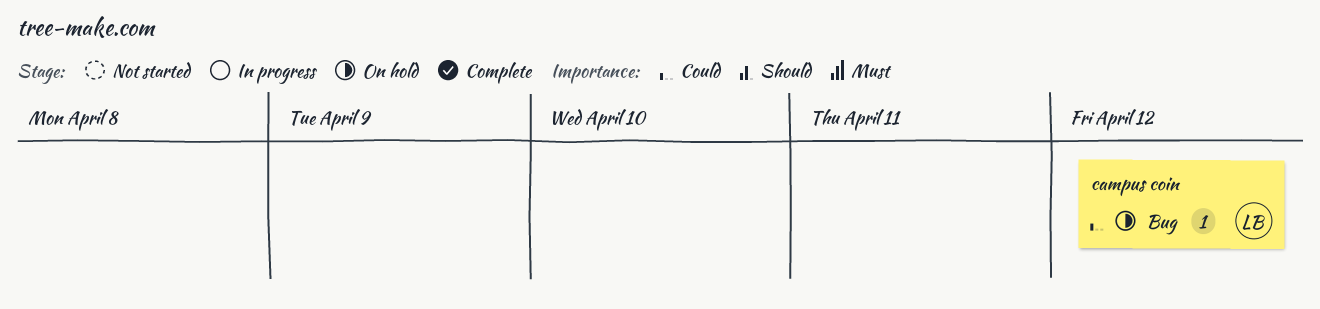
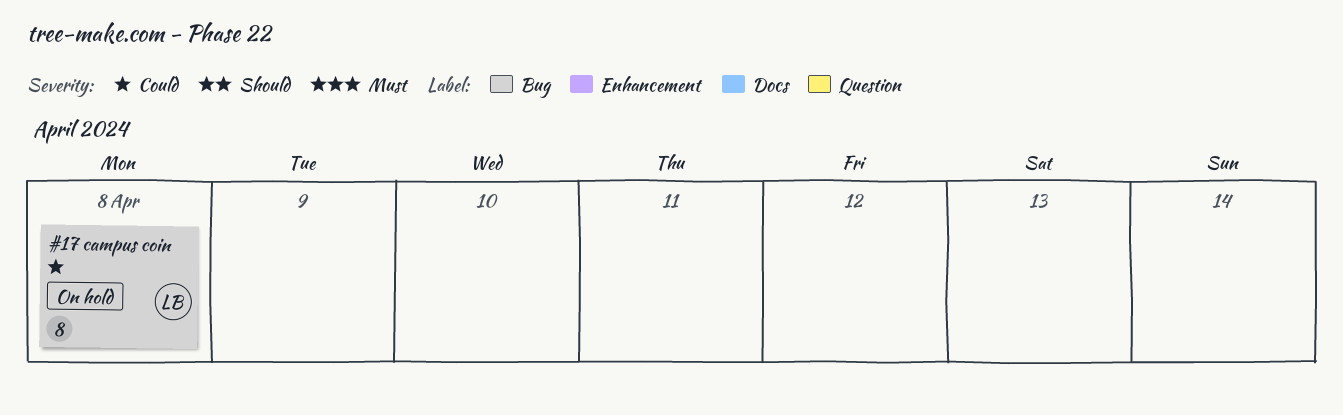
campus coin, estimate: 1 -> 8
campus coin, due: Apr 12 -> Apr 8

